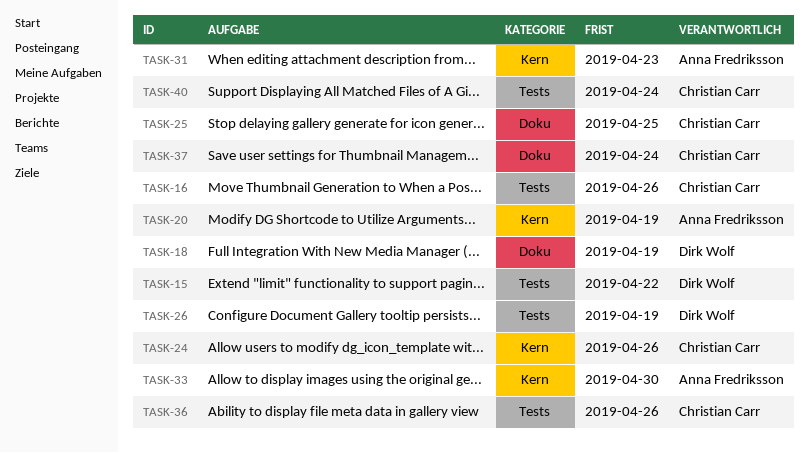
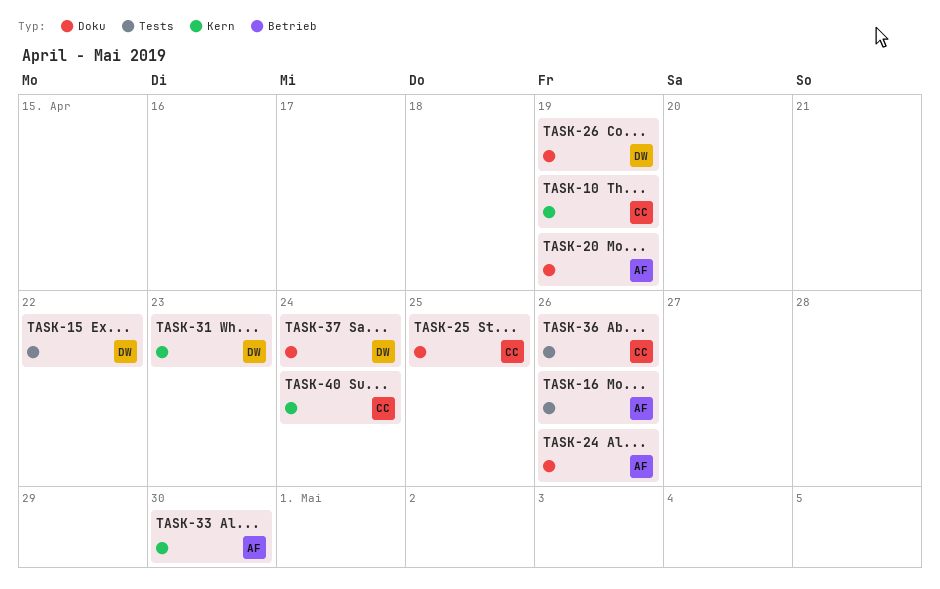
TASK-10: none -> present
TASK-16, owner: Christian Carr -> Anna Fredriksson
TASK-18: present -> none
TASK-20, label: Kern -> Doku
TASK-24, owner: Christian Carr -> Anna Fredriksson
TASK-24, label: Kern -> Doku
TASK-26, label: Tests -> Doku
TASK-31, owner: Anna Fredriksson -> Dirk Wolf
TASK-37, owner: Christian Carr -> Dirk Wolf
TASK-40, label: Tests -> Kern

